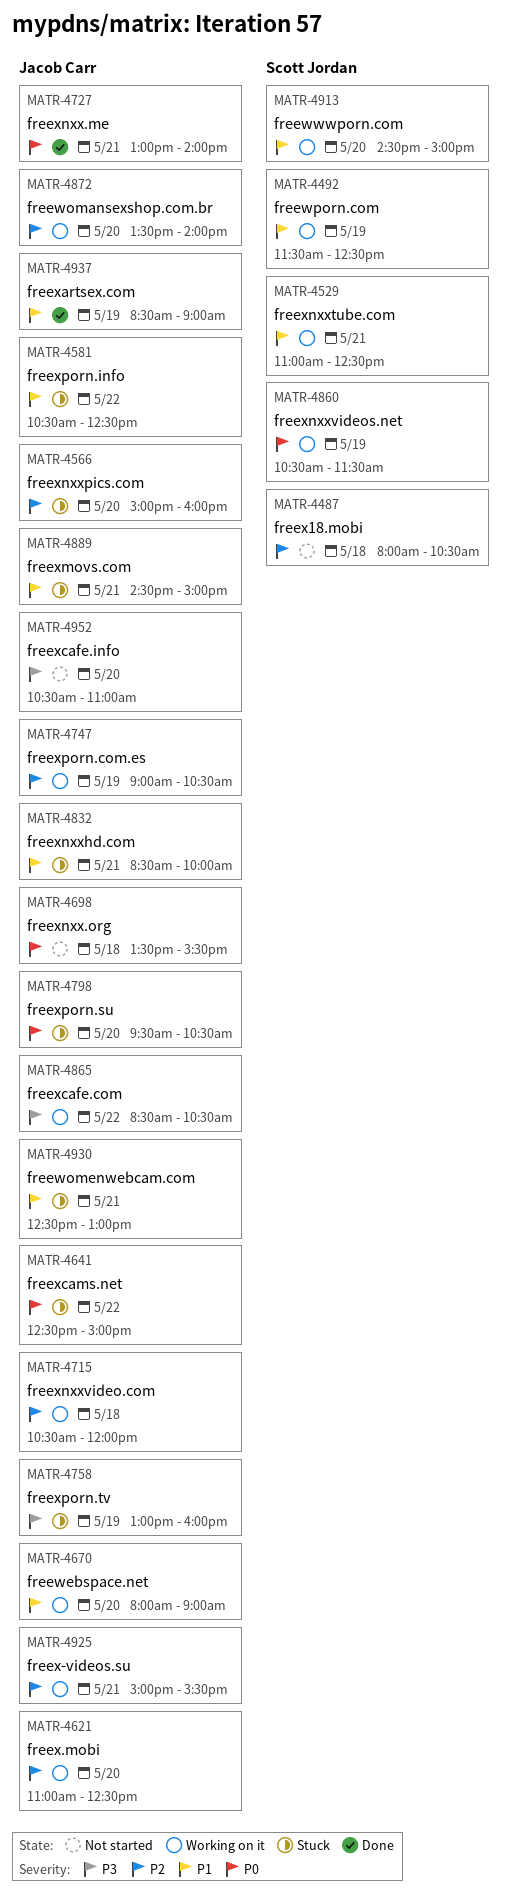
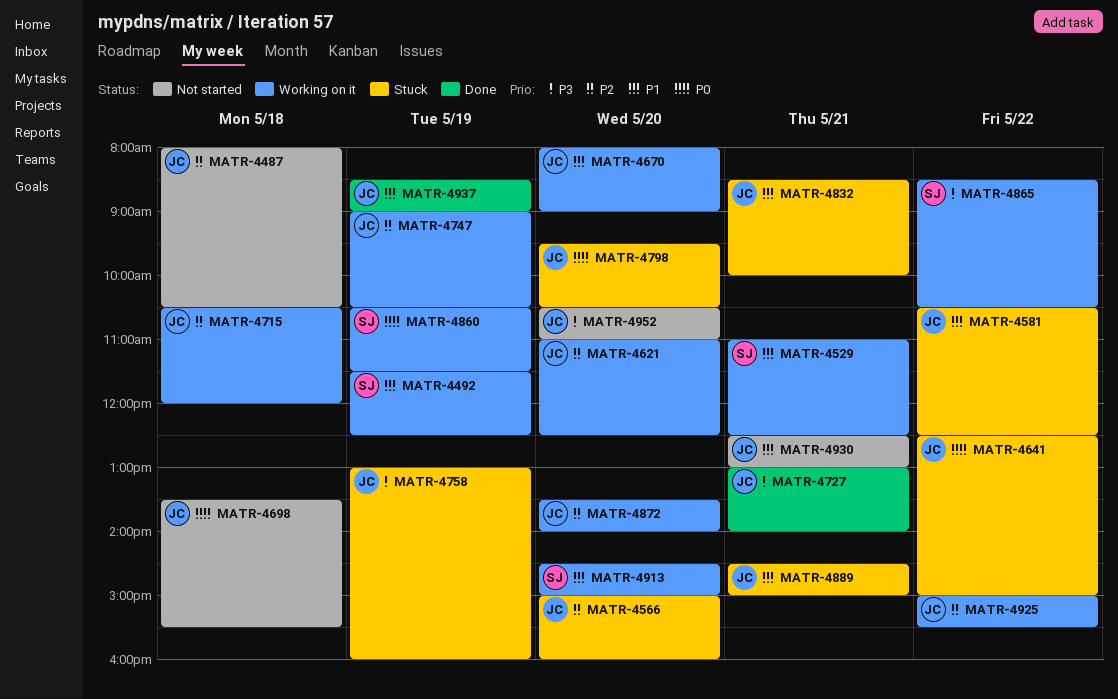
MATR-4487, owner: Scott Jordan -> Jacob Carr
MATR-4727, priority: P0 -> P3
MATR-4865, owner: Jacob Carr -> Scott Jordan
MATR-4925, day: May 21 -> May 22
MATR-4930, status: Stuck -> Not started

